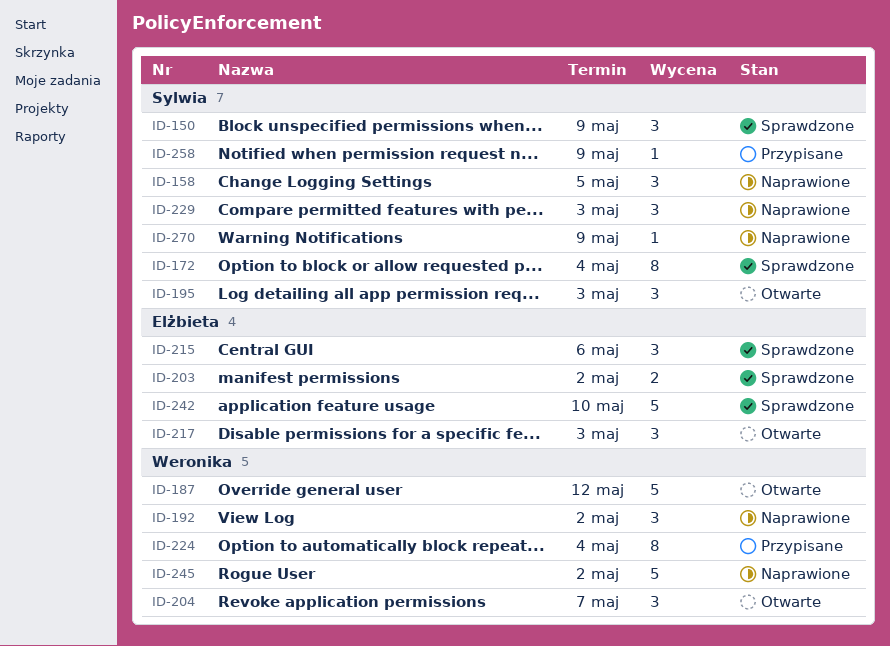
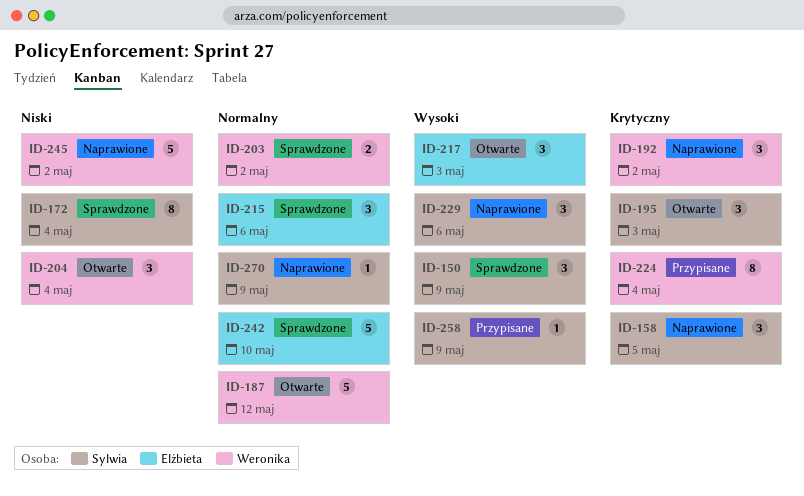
ID-203, owner: Elżbieta -> Weronika
ID-204, due: May 7 -> May 4
ID-229, due: May 3 -> May 6

